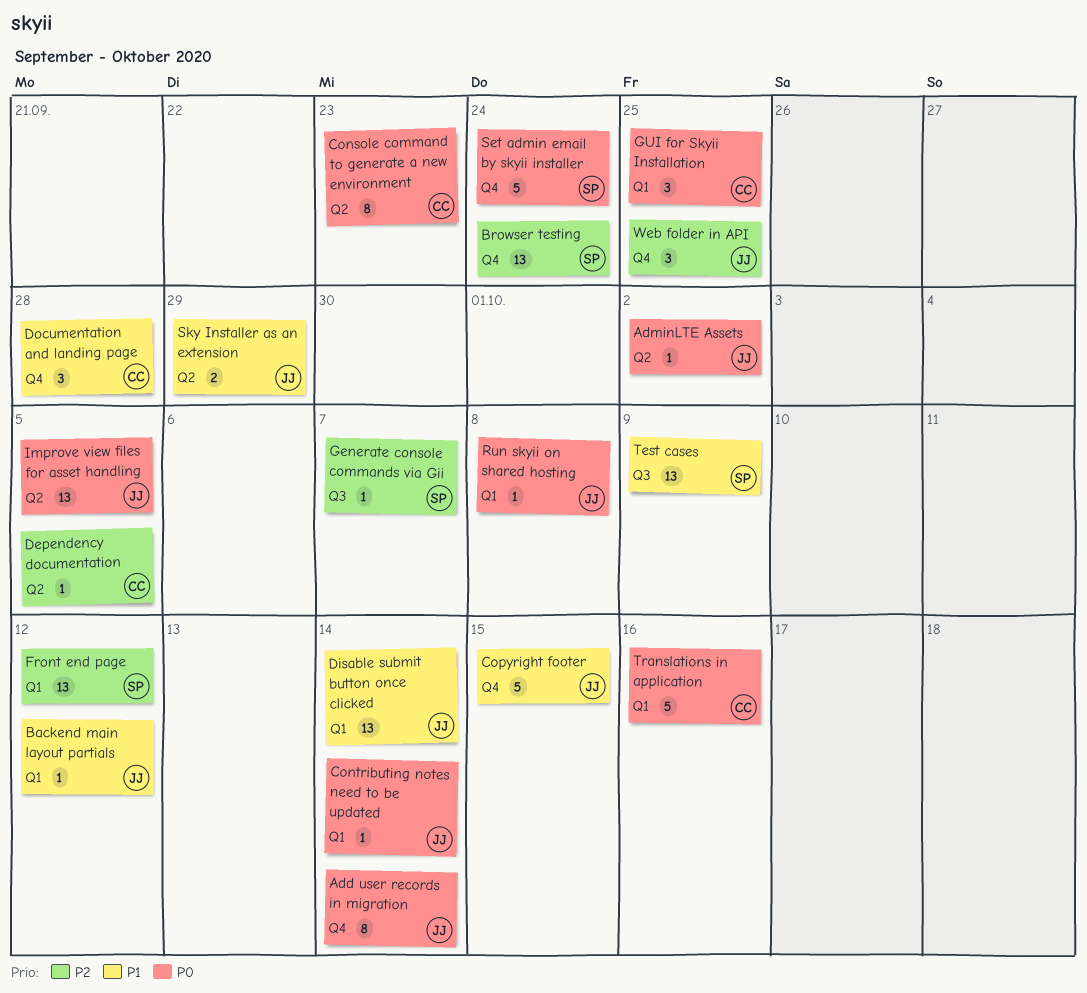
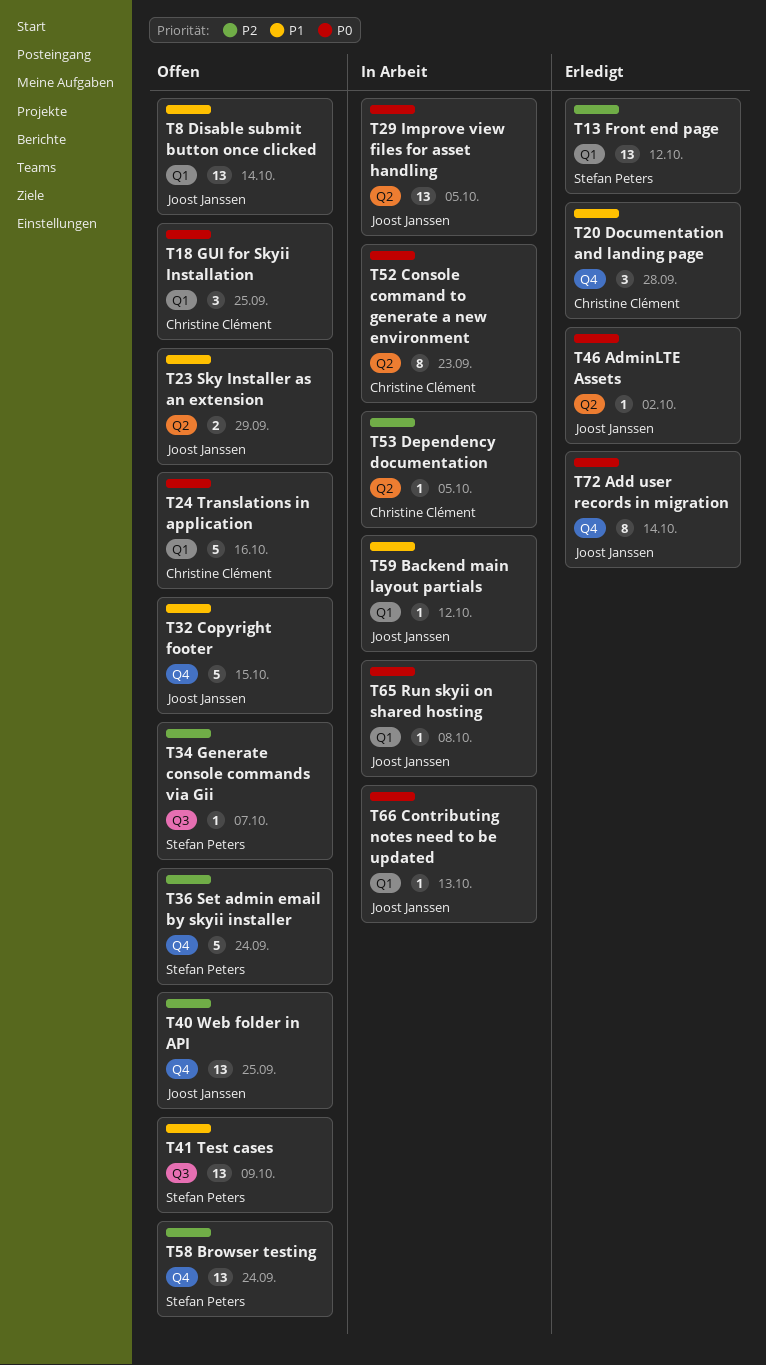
Contributing notes need to be updated, due: Oct 14 -> Oct 13
Set admin email by skyii installer, priority: P0 -> P2
Web folder in API, estimate: 3 -> 13

